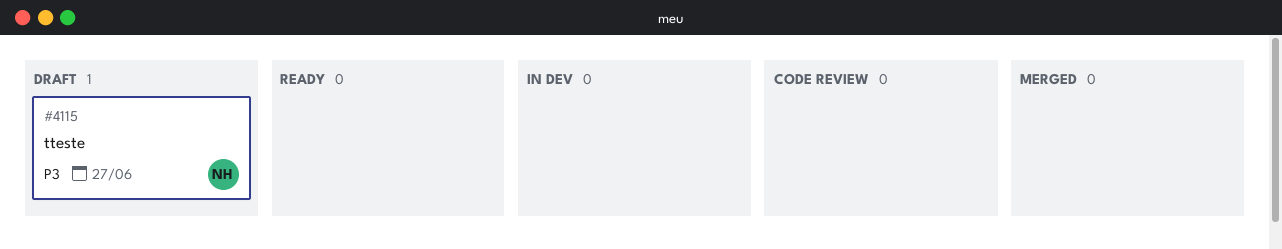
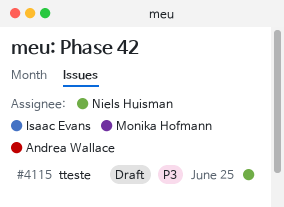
#4115, due: Jun 27 -> Jun 25

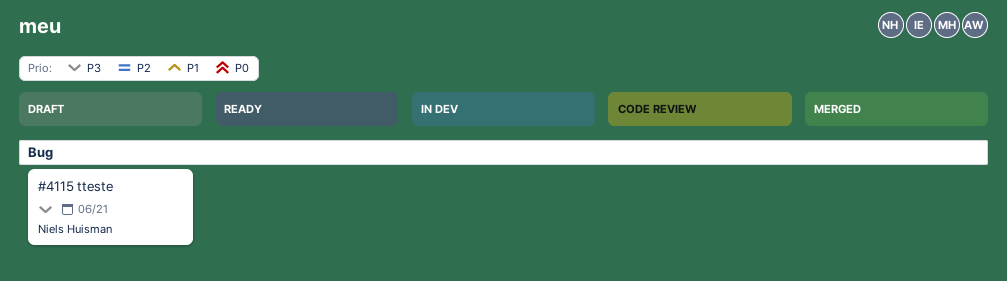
#4115, due: Jun 25 -> Jun 21

